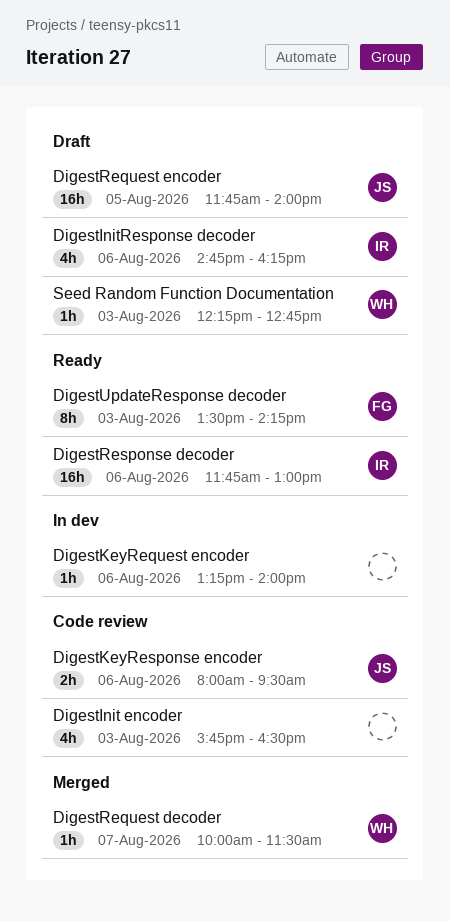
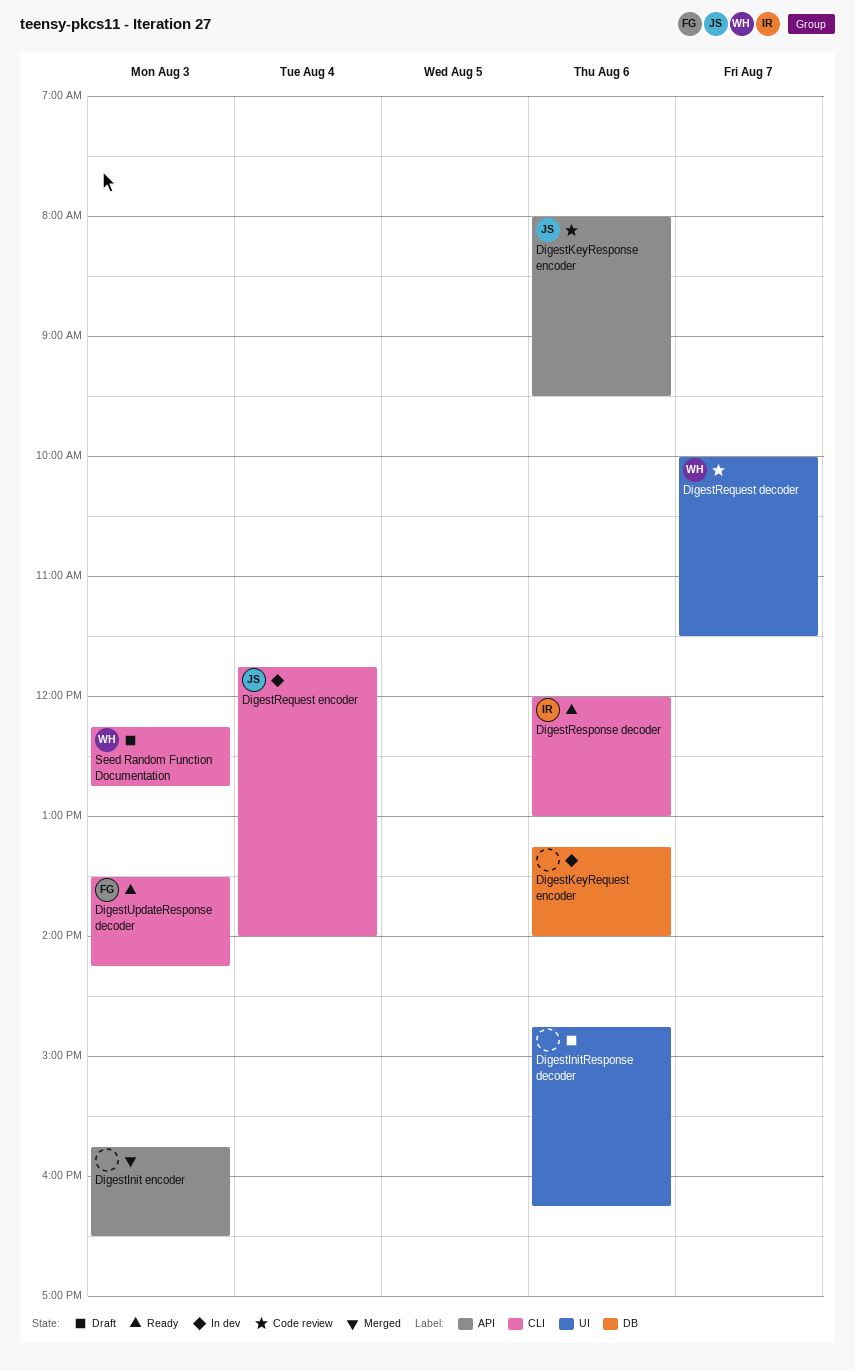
DigestInit encoder, status: Code review -> Merged
DigestInitResponse decoder, owner: IR -> none
DigestRequest decoder, status: Merged -> Code review
DigestRequest encoder, status: Draft -> In dev
DigestRequest encoder, day: Aug 5 -> Aug 4
DigestResponse decoder, begins: 11:45 -> 12:00

